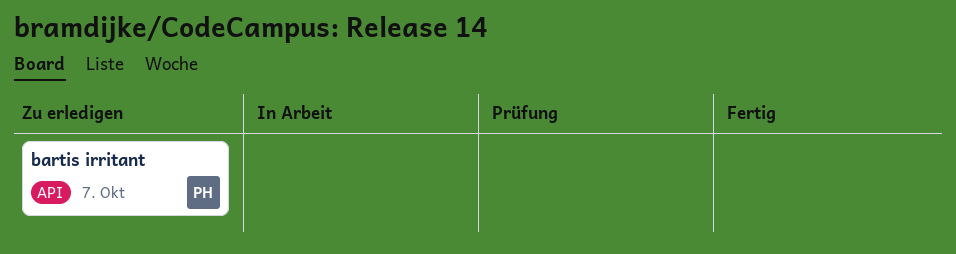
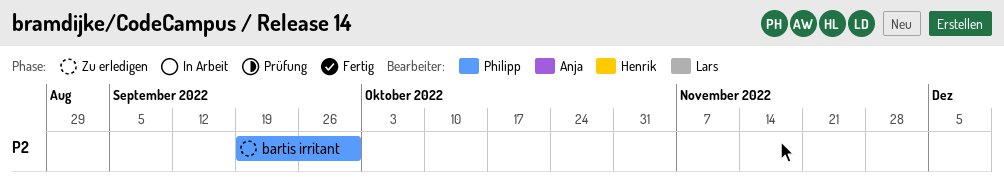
bartis irritant, due: Oct 7 -> Sep 30

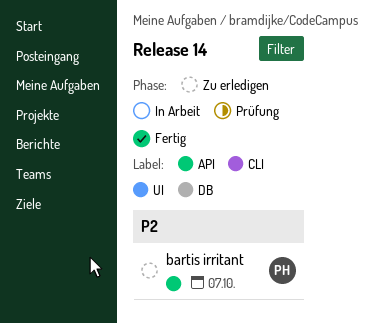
bartis irritant, due: Sep 30 -> Oct 7

